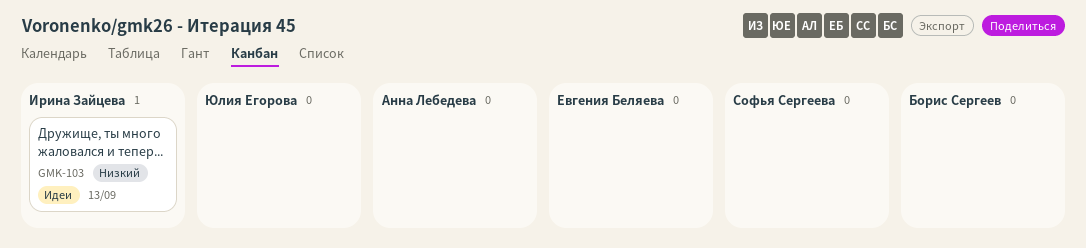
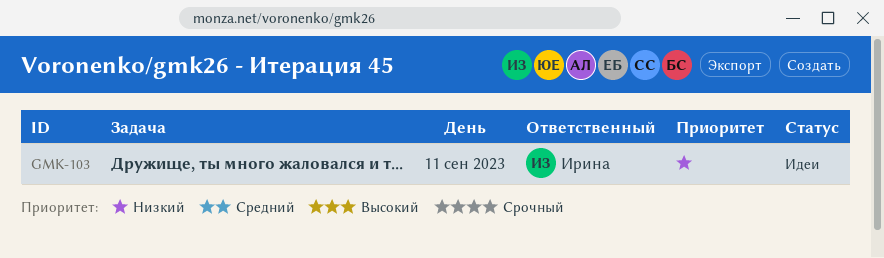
GMK-103, day: Sep 13 -> Sep 11

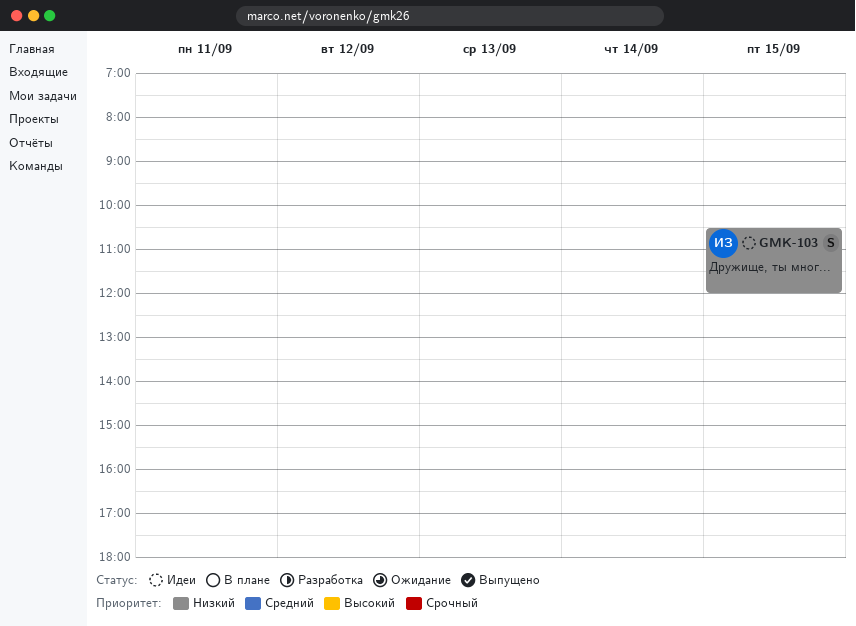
GMK-103, day: Sep 11 -> Sep 15

